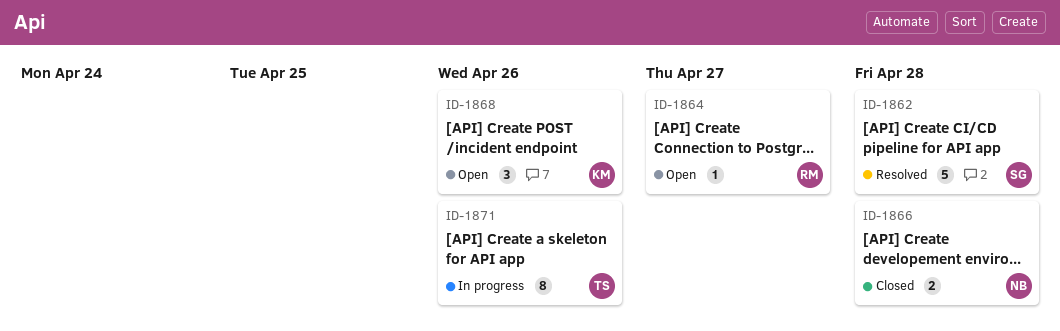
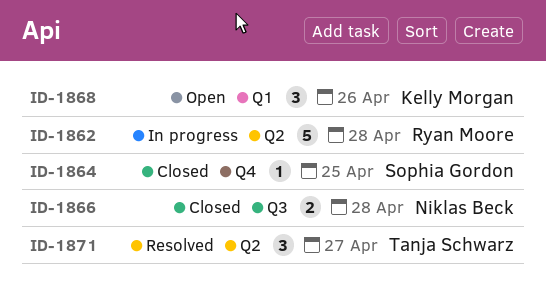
ID-1862, status: Resolved -> In progress
ID-1862, owner: Sophia Gordon -> Ryan Moore
ID-1864, status: Open -> Closed
ID-1864, owner: Ryan Moore -> Sophia Gordon
ID-1864, due: Apr 27 -> Apr 25
ID-1871, status: In progress -> Resolved
ID-1871, estimate: 8 -> 3
ID-1871, due: Apr 26 -> Apr 27

